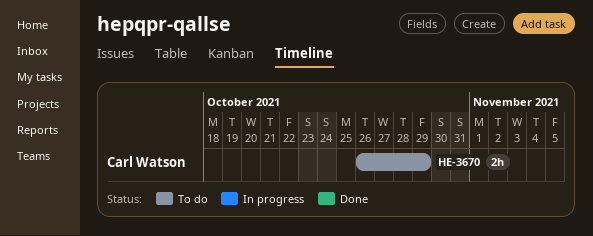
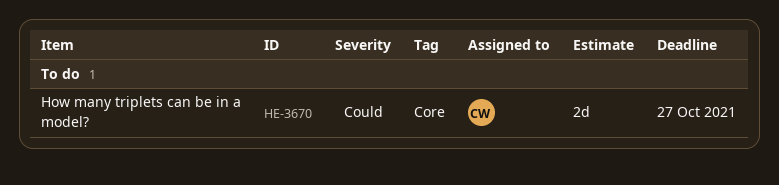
HE-3670, estimate: 2h -> 2d
HE-3670, due: Oct 29 -> Oct 27

